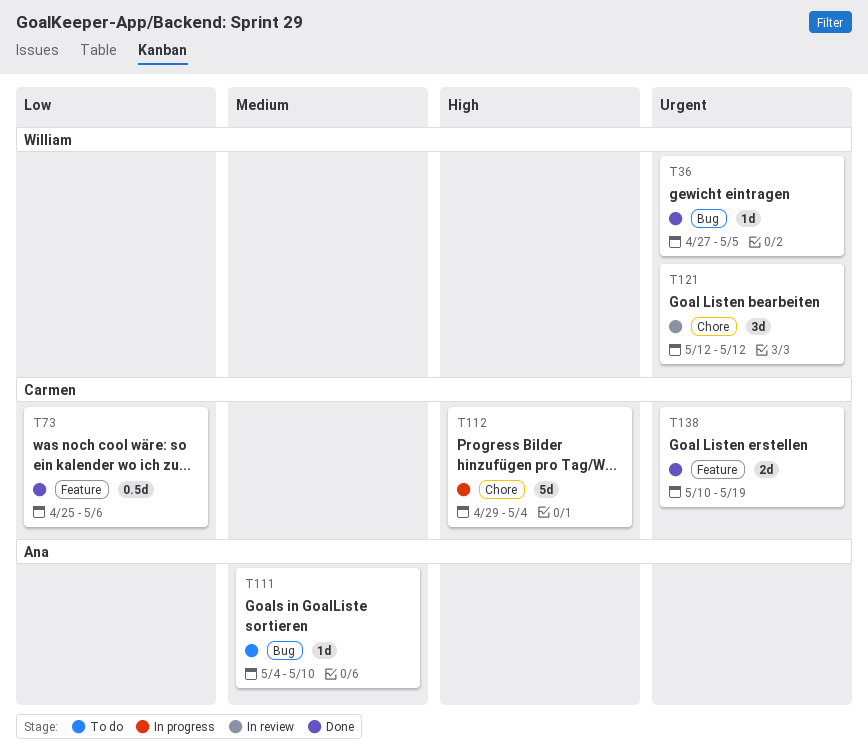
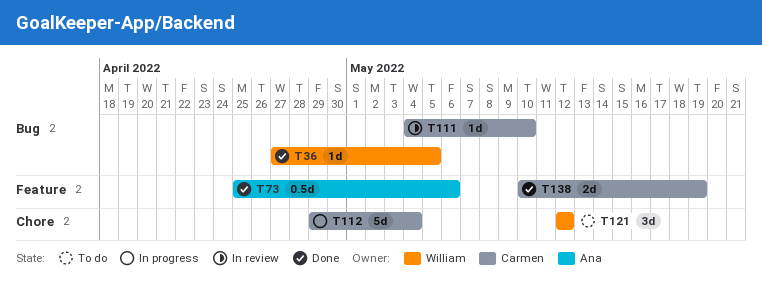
T73, owner: Carmen -> Ana
T111, status: To do -> In review
T111, owner: Ana -> Carmen
T121, status: In review -> To do

